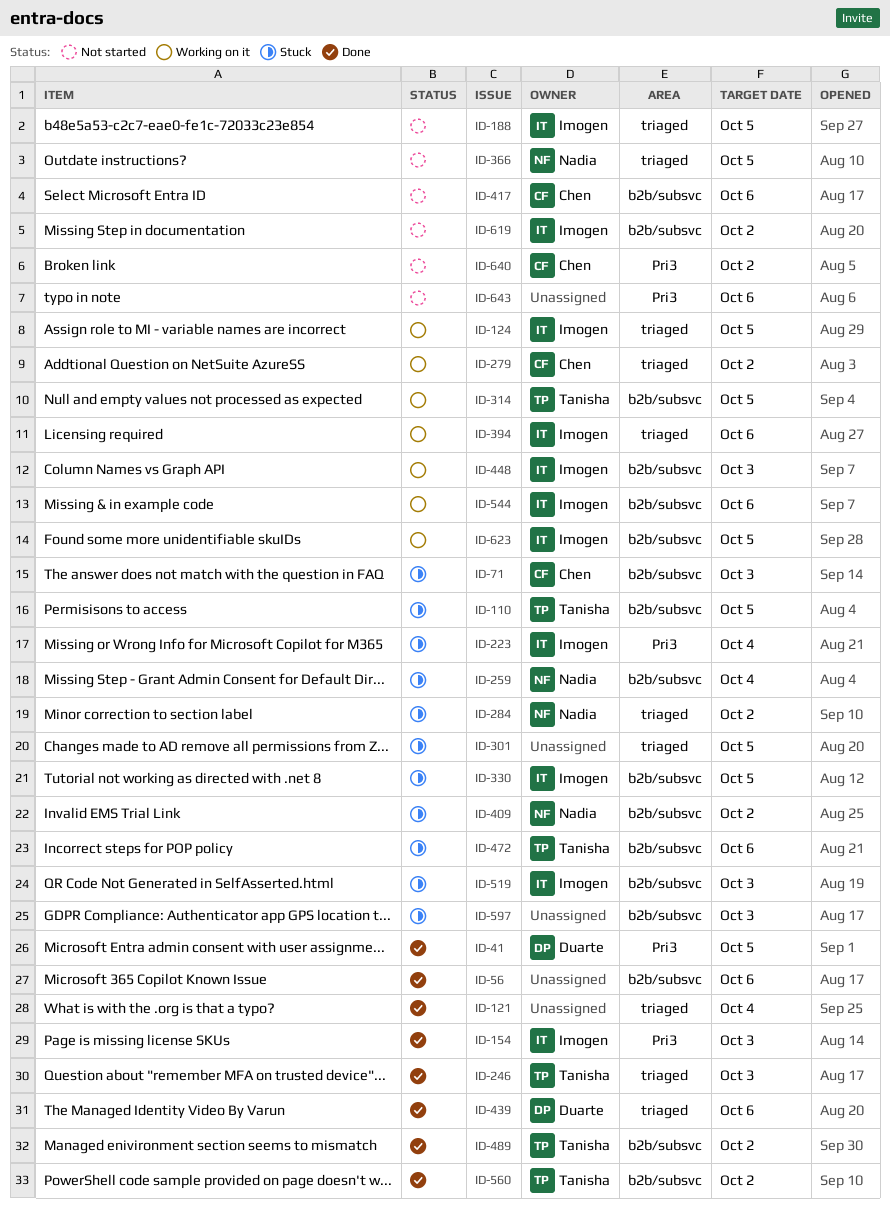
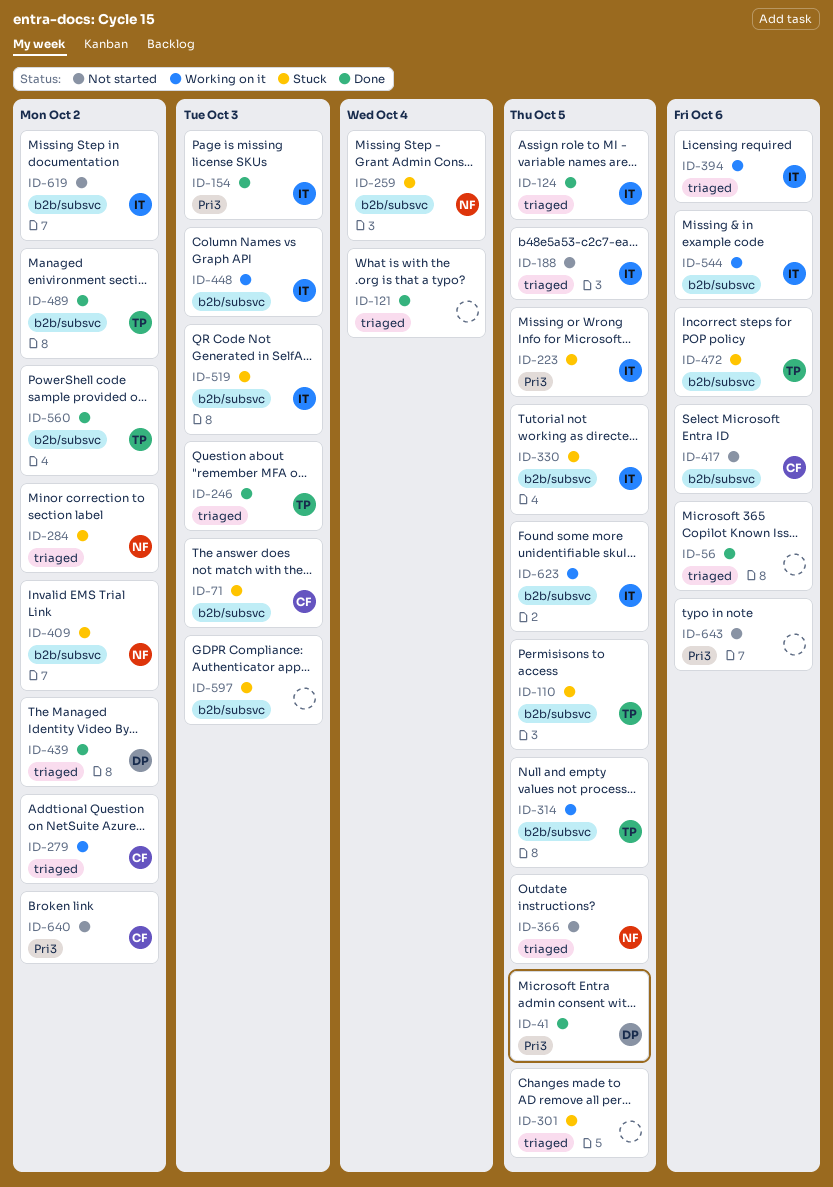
ID-56, label: b2b/subsvc -> triaged
ID-124, status: Working on it -> Done
ID-223, due: Oct 4 -> Oct 5
ID-439, due: Oct 6 -> Oct 2

